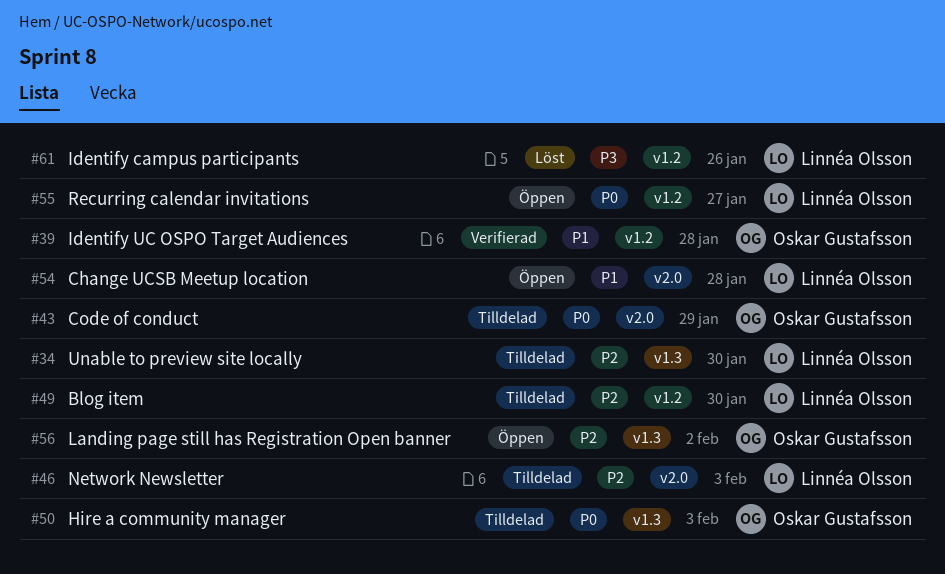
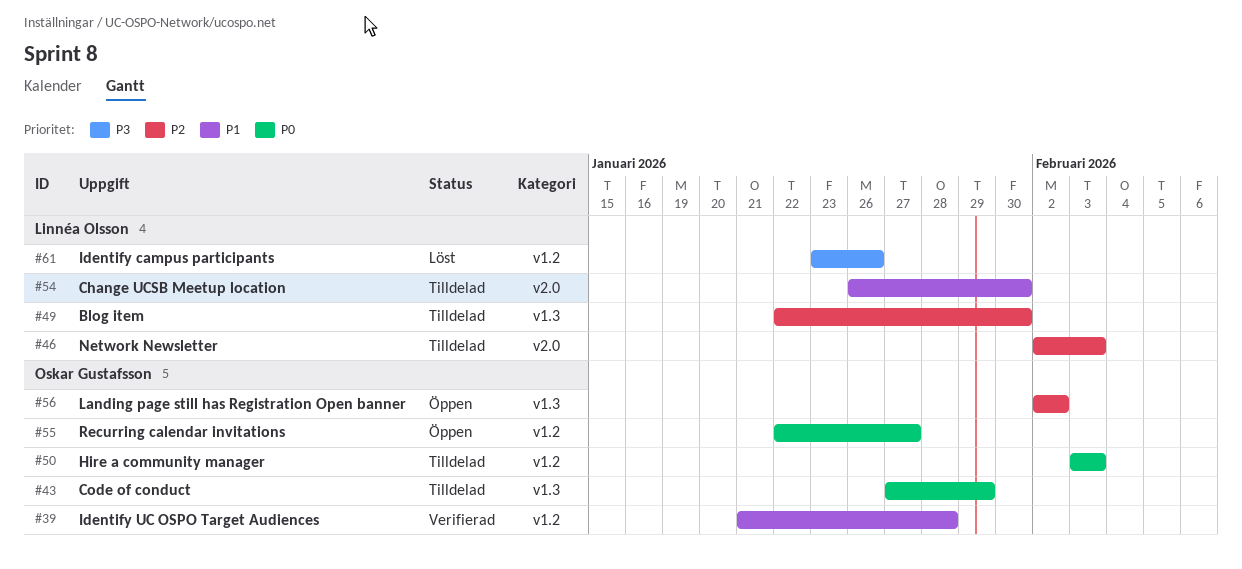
#34: present -> none
#43, label: v2.0 -> v1.3
#49, label: v1.2 -> v1.3
#50, label: v1.3 -> v1.2
#54, status: Öppen -> Tilldelad
#54, due: Jan 28 -> Jan 30
#55, owner: Linnéa Olsson -> Oskar Gustafsson

